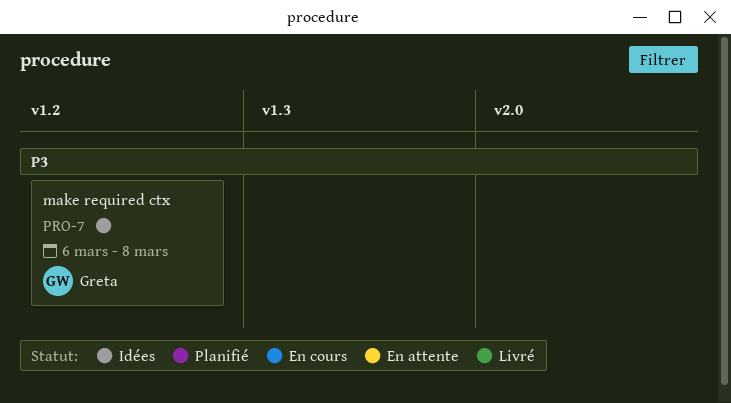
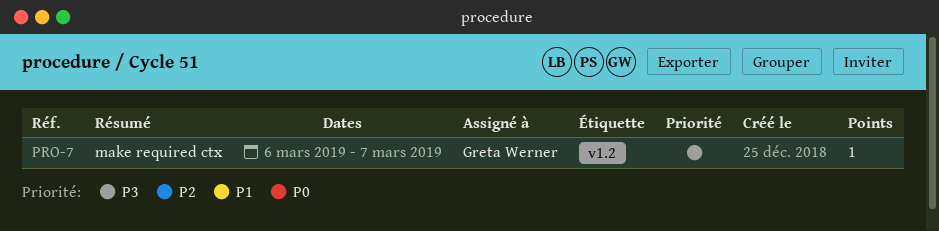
PRO-7, due: Mar 8 -> Mar 7

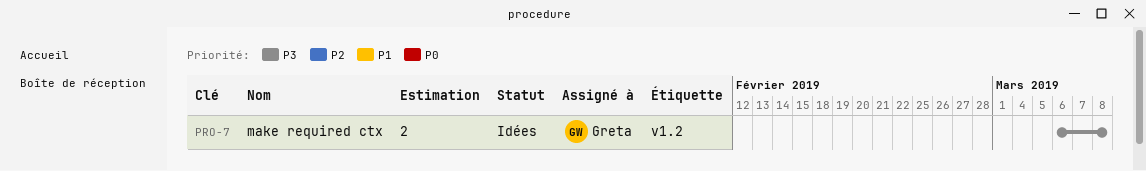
PRO-7, estimate: 1 -> 2
PRO-7, due: Mar 7 -> Mar 8

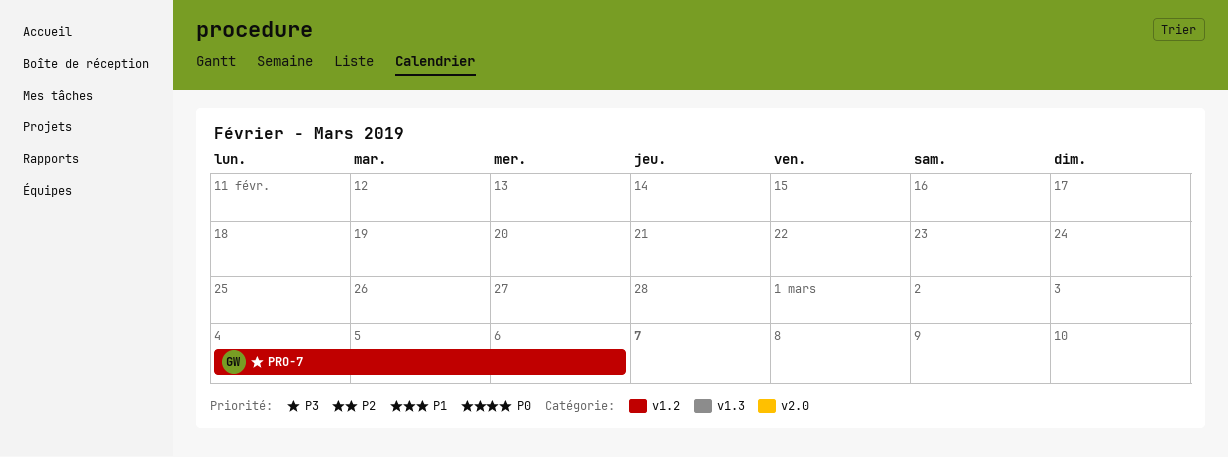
PRO-7, start: Mar 6 -> Mar 4
PRO-7, due: Mar 8 -> Mar 6

